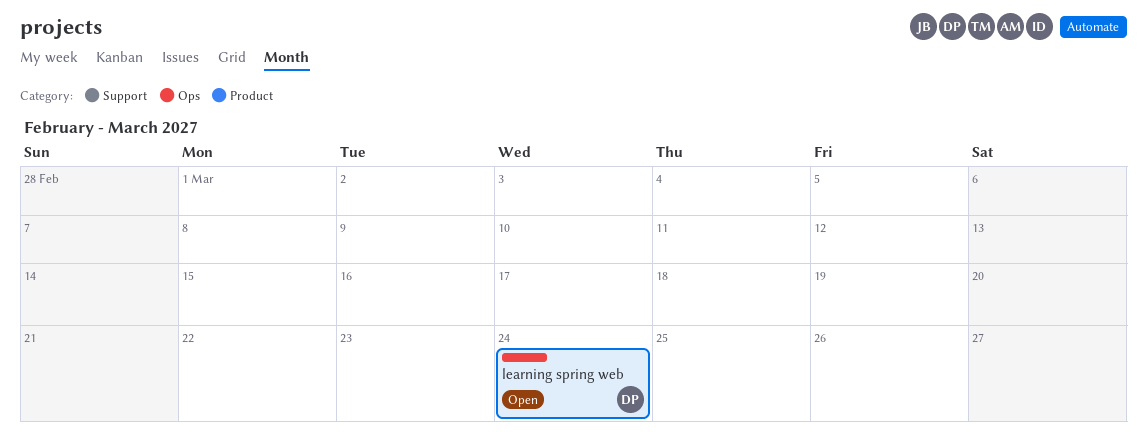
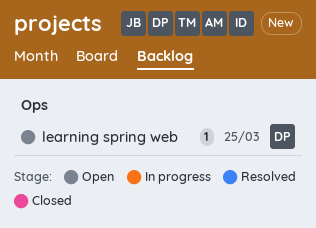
learning spring web, due: Mar 24 -> Mar 25

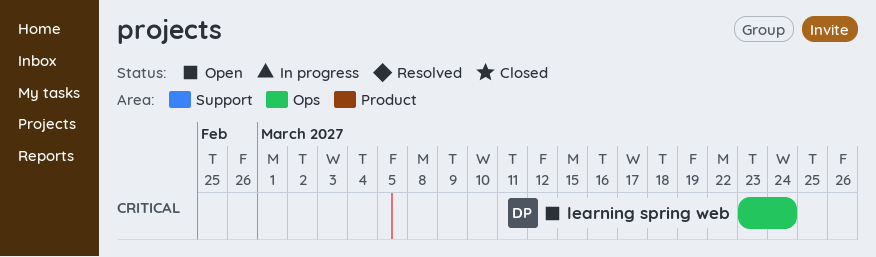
learning spring web, due: Mar 25 -> Mar 24

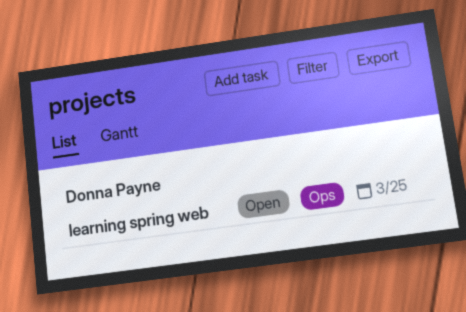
learning spring web, due: Mar 24 -> Mar 25

